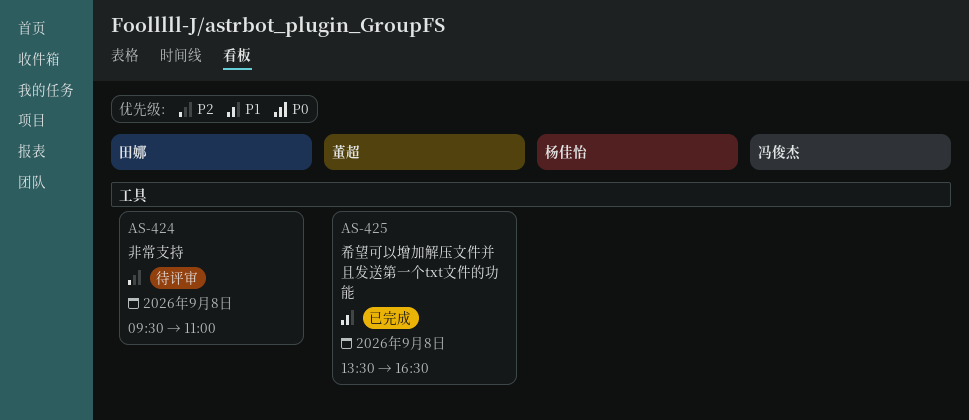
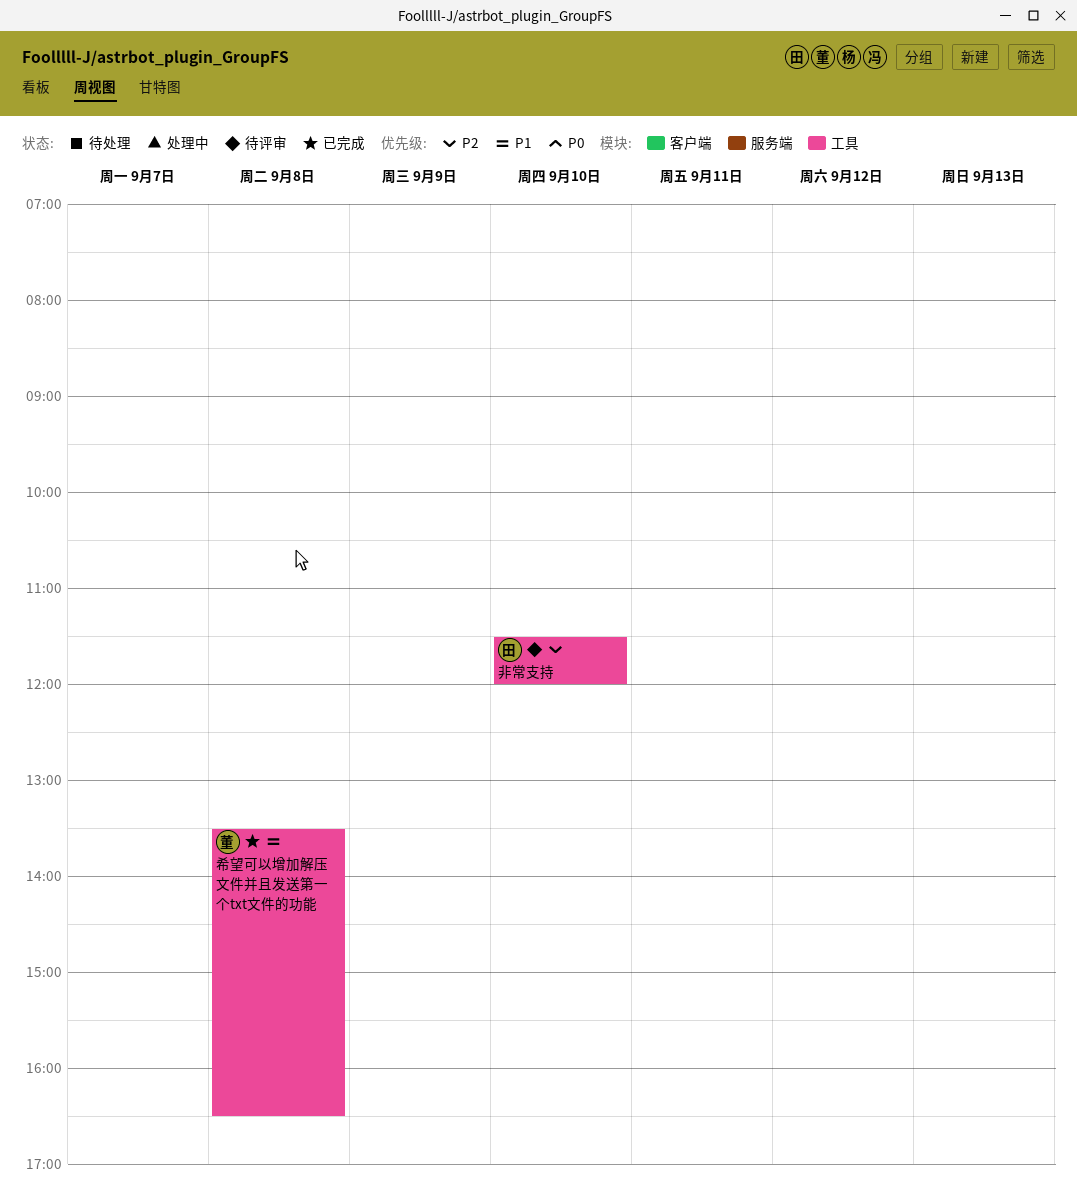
非常支持, day: Sep 8 -> Sep 10
非常支持, begins: 09:30 -> 11:30
非常支持, ends: 11:00 -> 12:00

